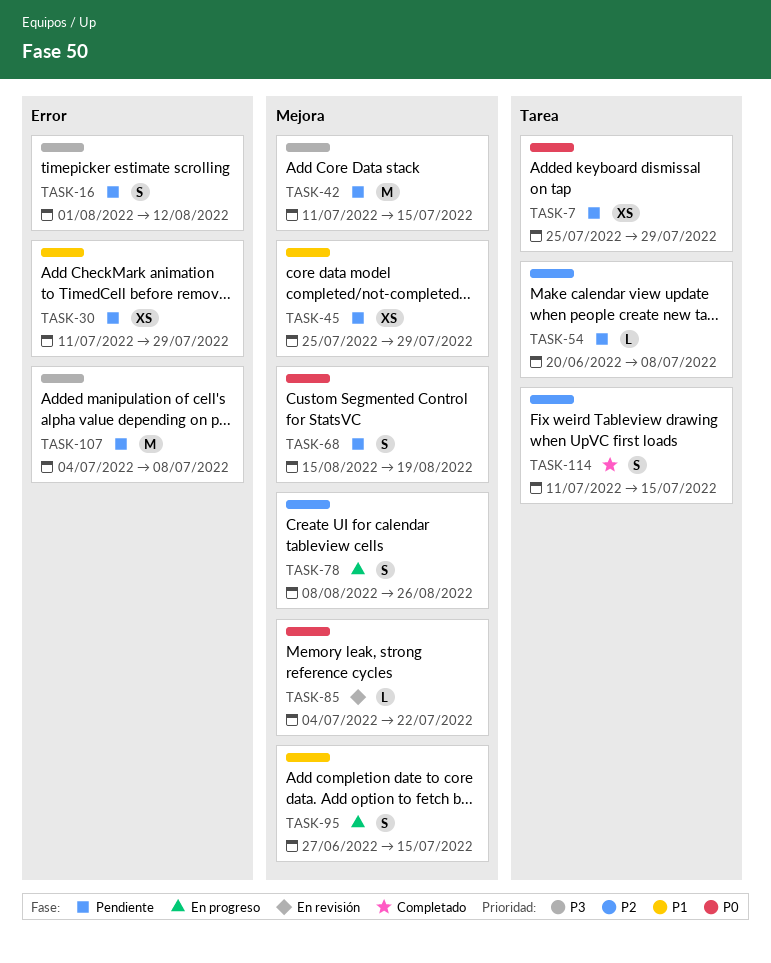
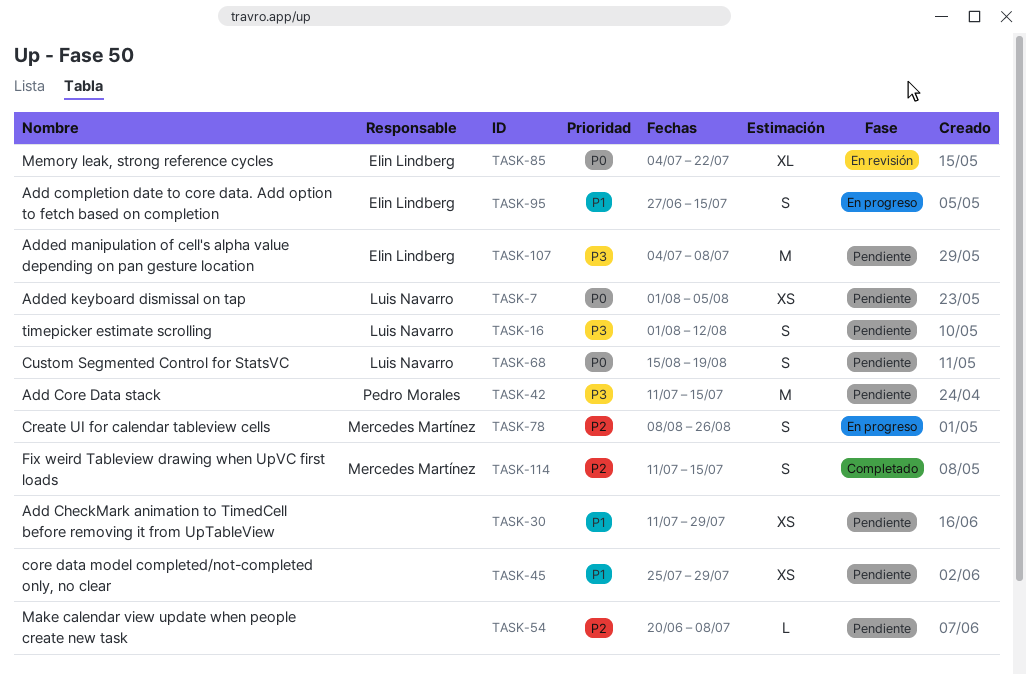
TASK-7, start: Jul 25 -> Aug 1
TASK-7, due: Jul 29 -> Aug 5
TASK-85, estimate: L -> XL

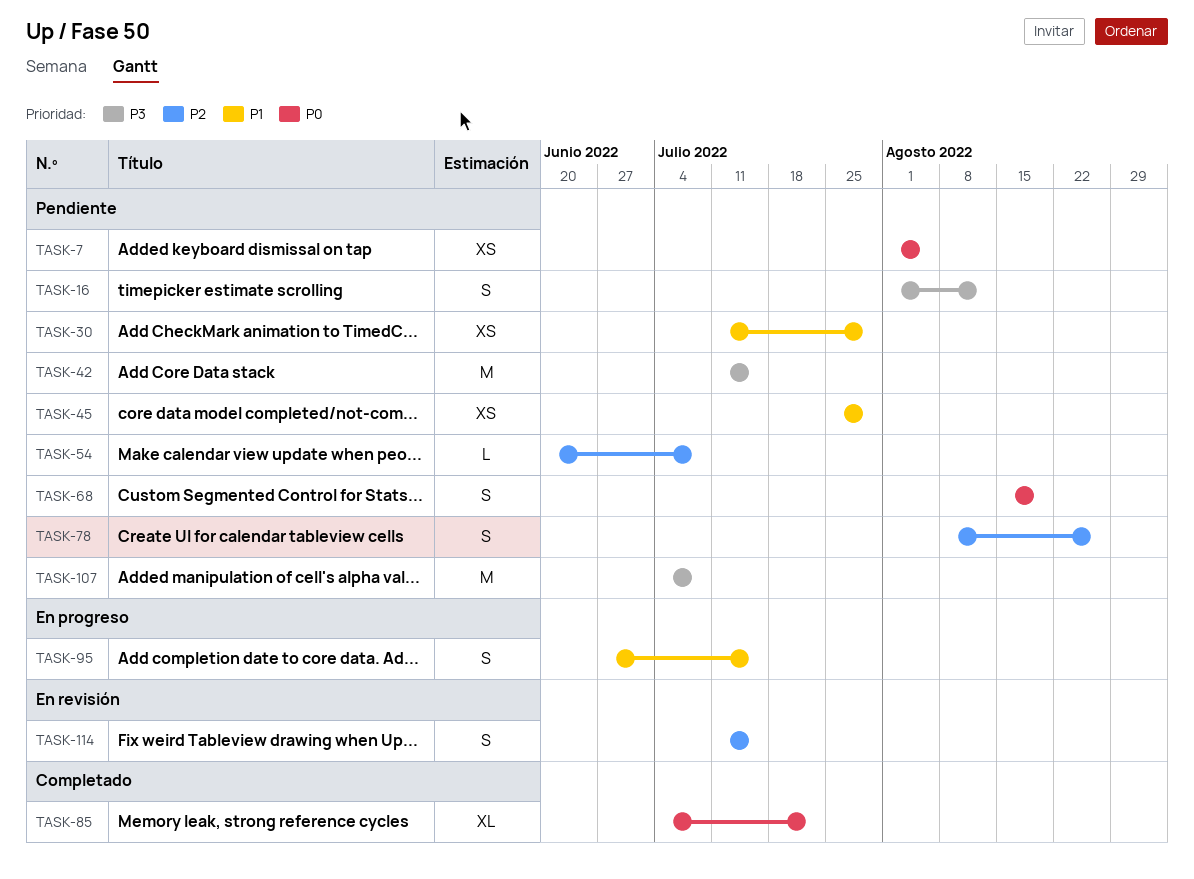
TASK-78, status: En progreso -> Pendiente
TASK-85, status: En revisión -> Completado
TASK-114, status: Completado -> En revisión

